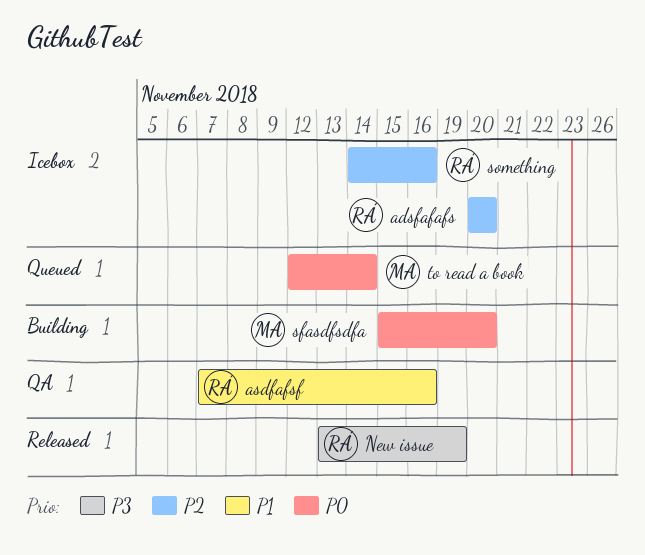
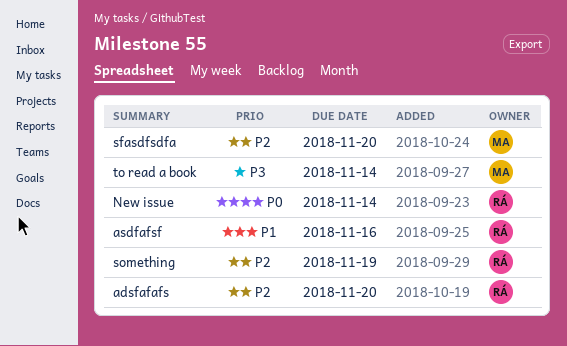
New issue, priority: P3 -> P0
New issue, due: Nov 19 -> Nov 14
sfasdfsdfa, priority: P0 -> P2
something, due: Nov 16 -> Nov 19
to read a book, priority: P0 -> P3

